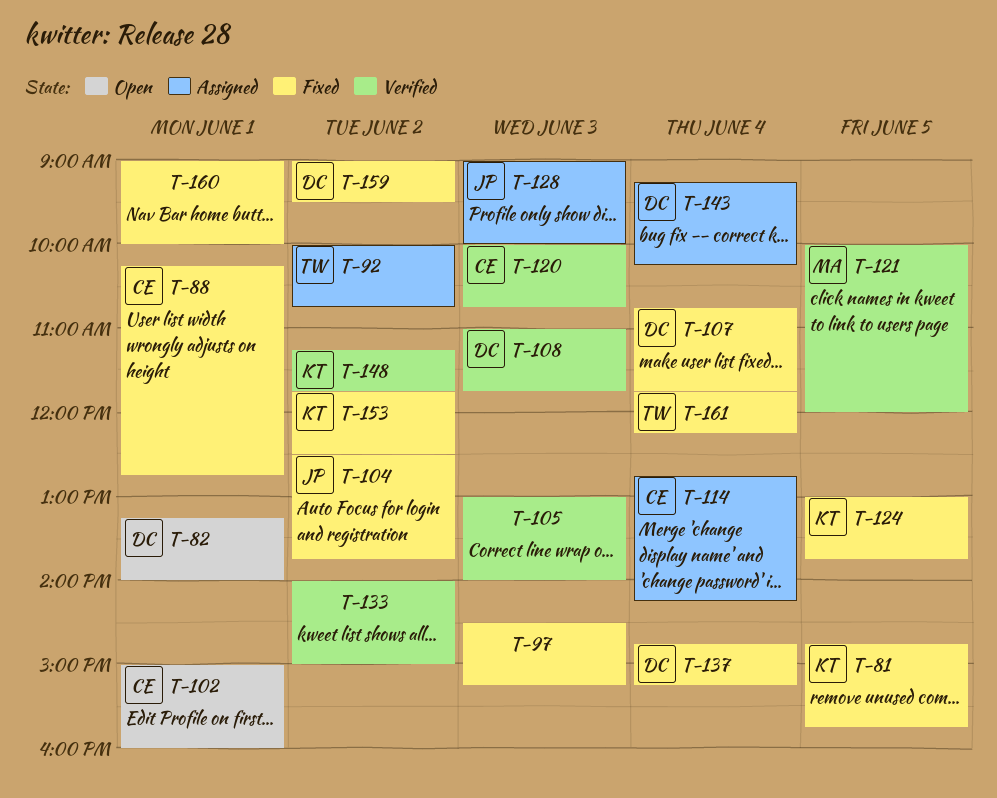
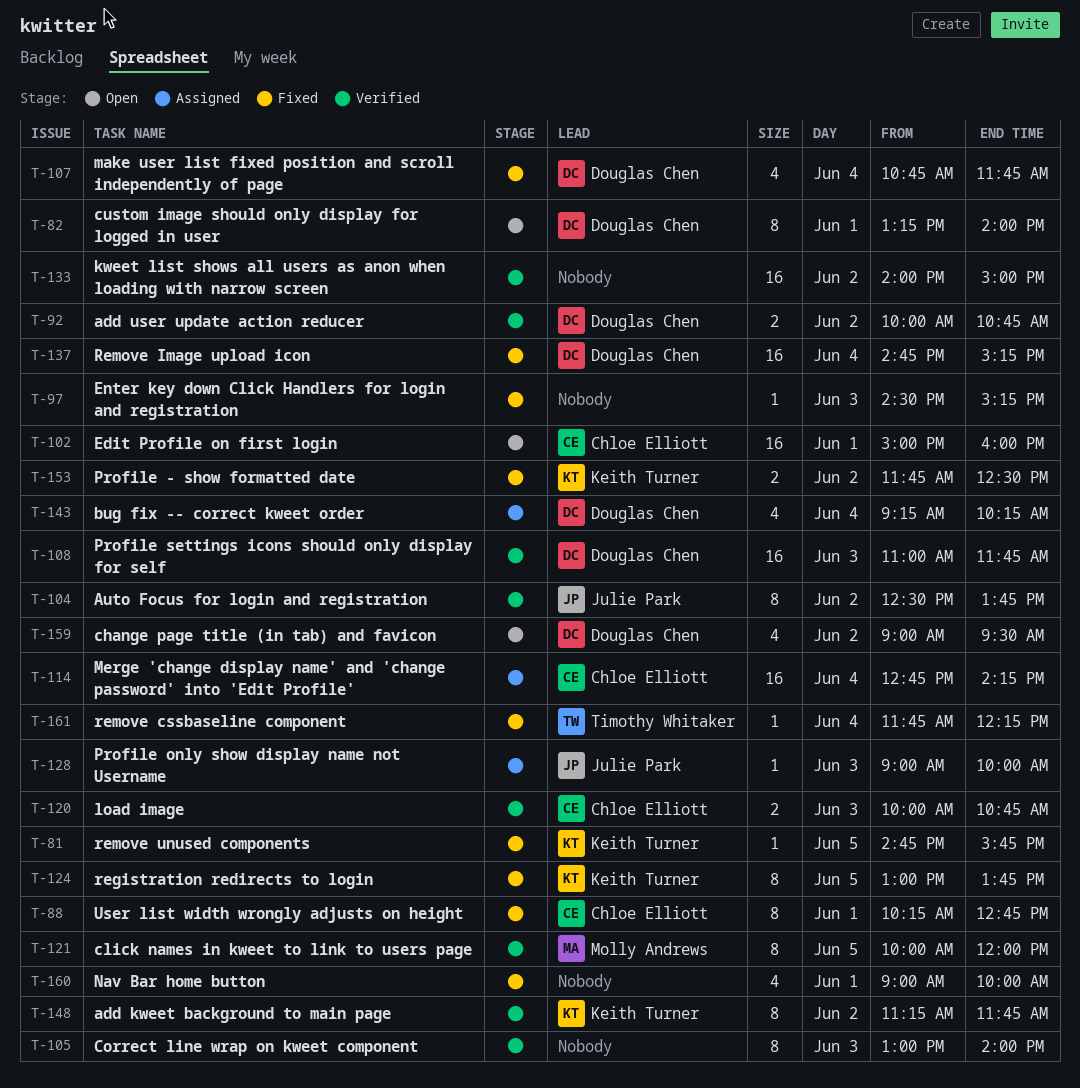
T-92, status: Assigned -> Verified
T-92, owner: Timothy Whitaker -> Douglas Chen
T-104, status: Fixed -> Verified
T-159, status: Fixed -> Open

